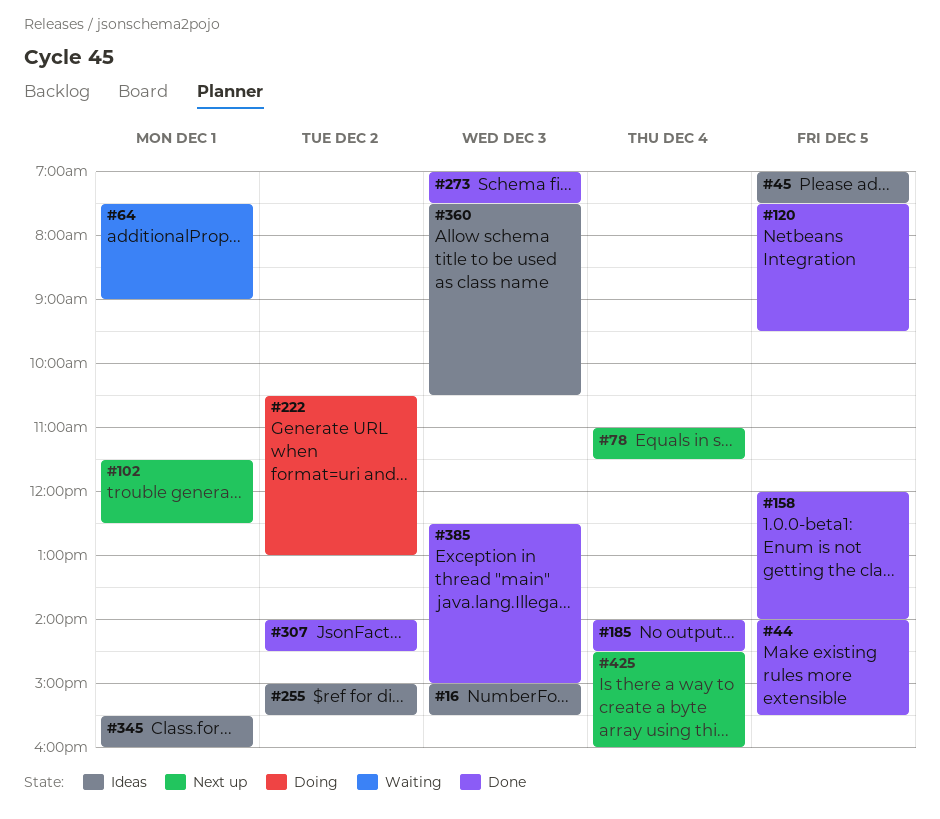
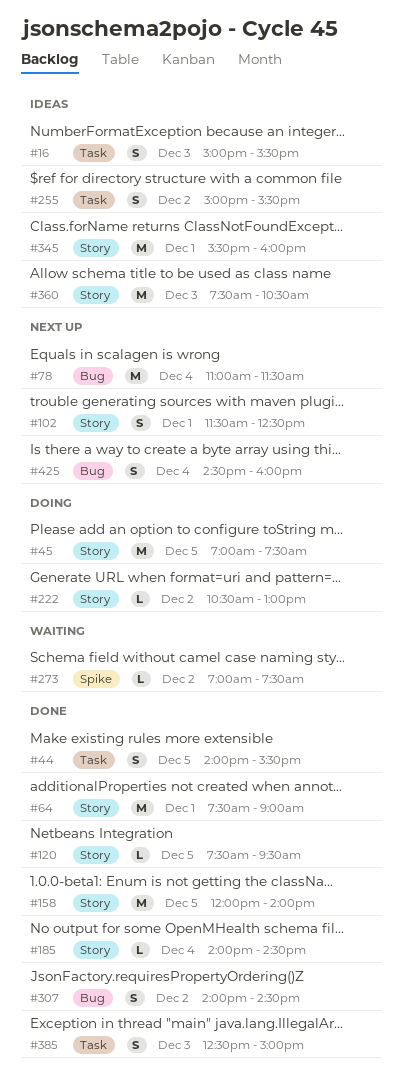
#45, status: Ideas -> Doing
#64, status: Waiting -> Done
#273, status: Done -> Waiting
#273, day: Dec 3 -> Dec 2

